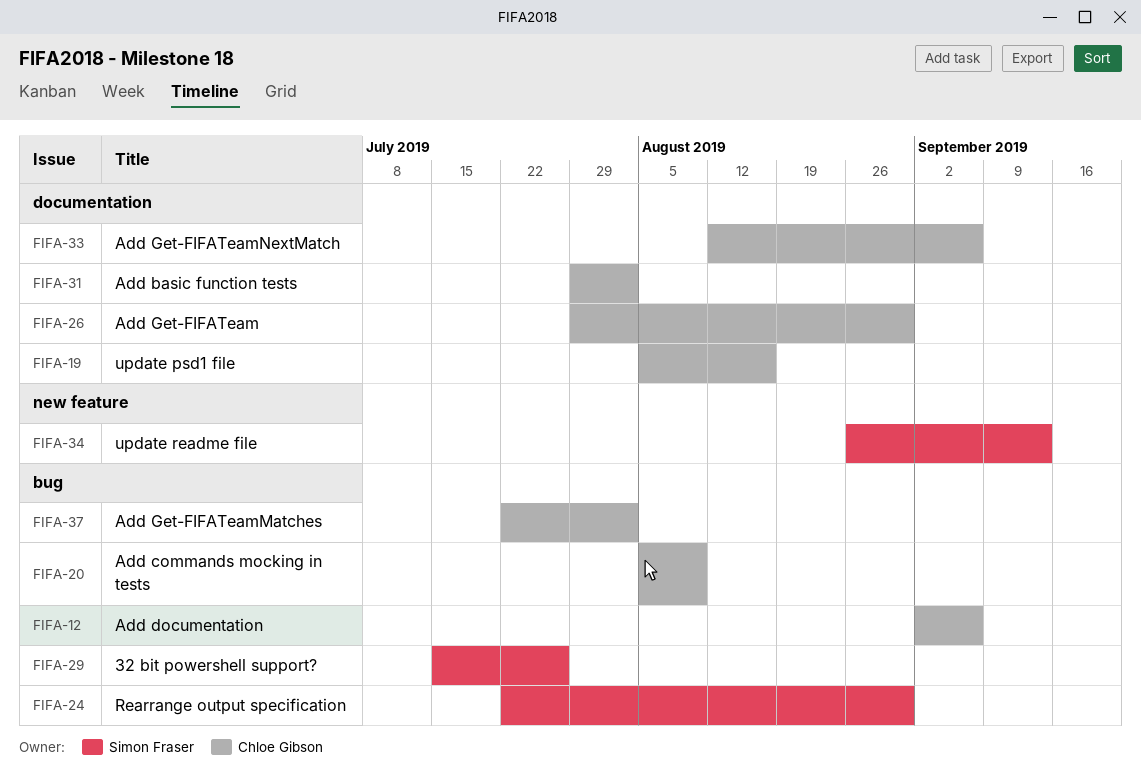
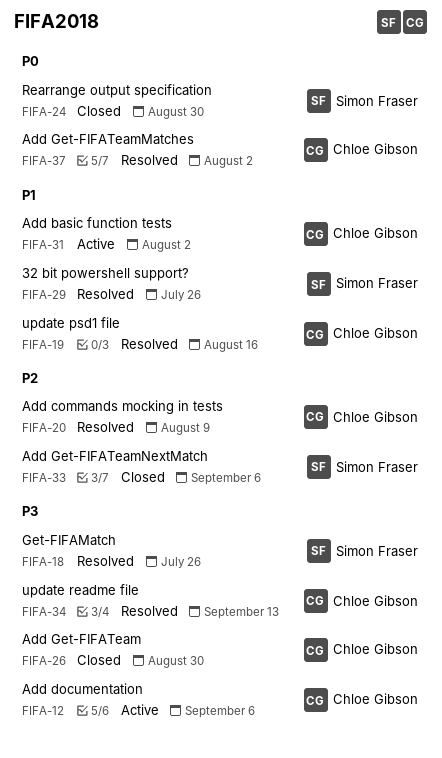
FIFA-18: none -> present
FIFA-33, owner: Chloe Gibson -> Simon Fraser
FIFA-34, owner: Simon Fraser -> Chloe Gibson

